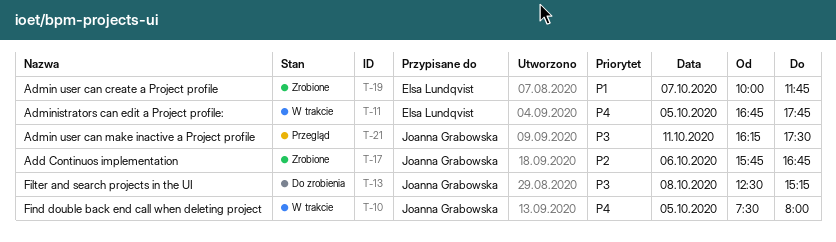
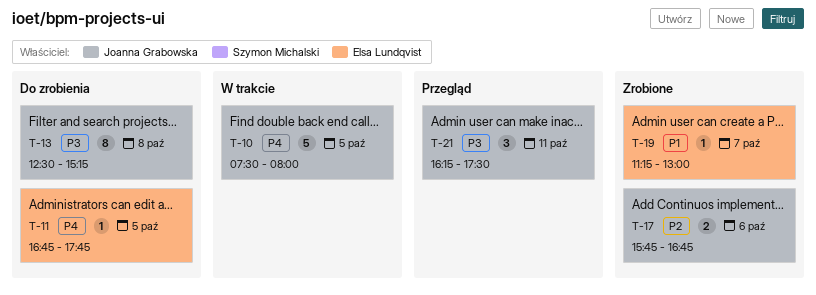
T-11, status: W trakcie -> Do zrobienia
T-19, begins: 10:00 -> 11:15
T-19, ends: 11:45 -> 13:00

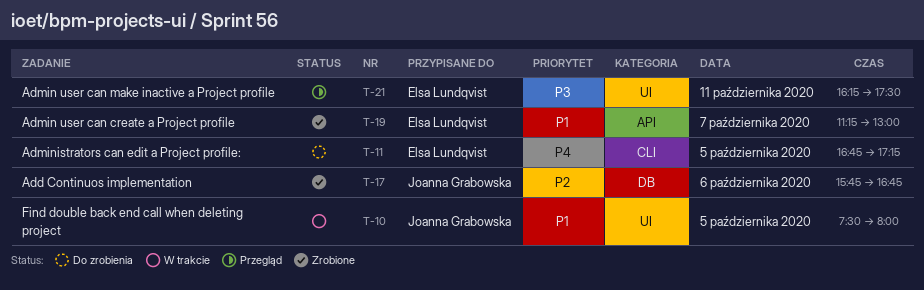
T-10, priority: P4 -> P1
T-11, ends: 17:45 -> 17:15
T-13: present -> none
T-21, owner: Joanna Grabowska -> Elsa Lundqvist

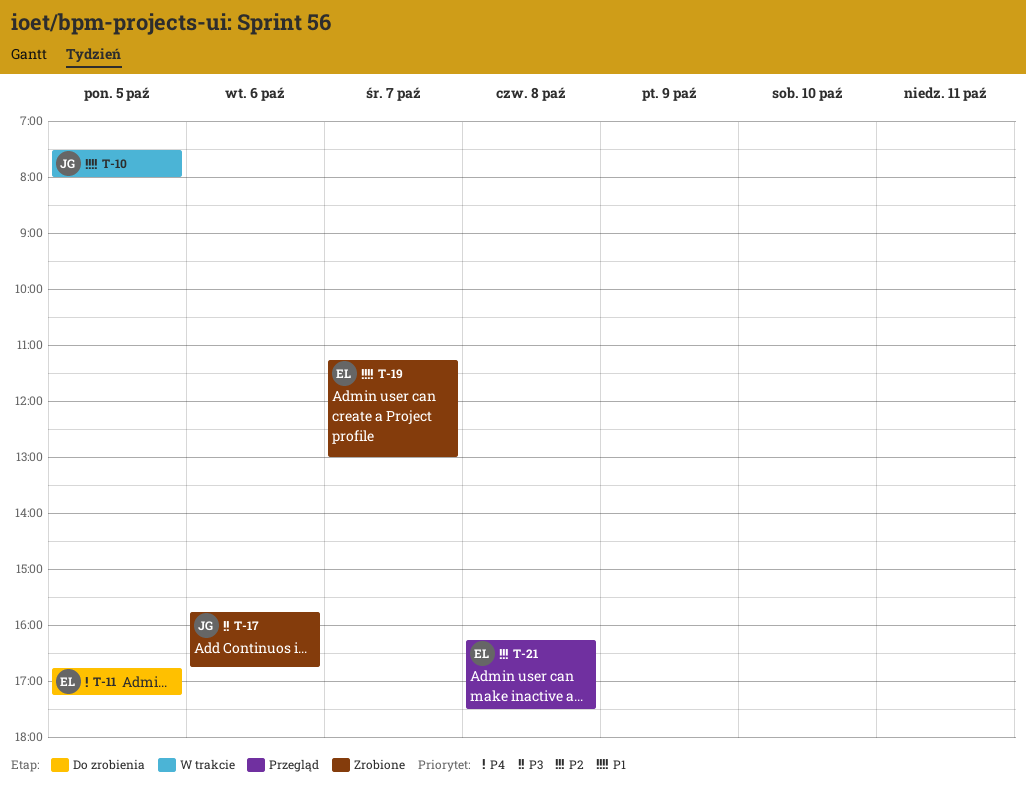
T-17, priority: P2 -> P3
T-21, priority: P3 -> P2
T-21, day: Oct 11 -> Oct 8

